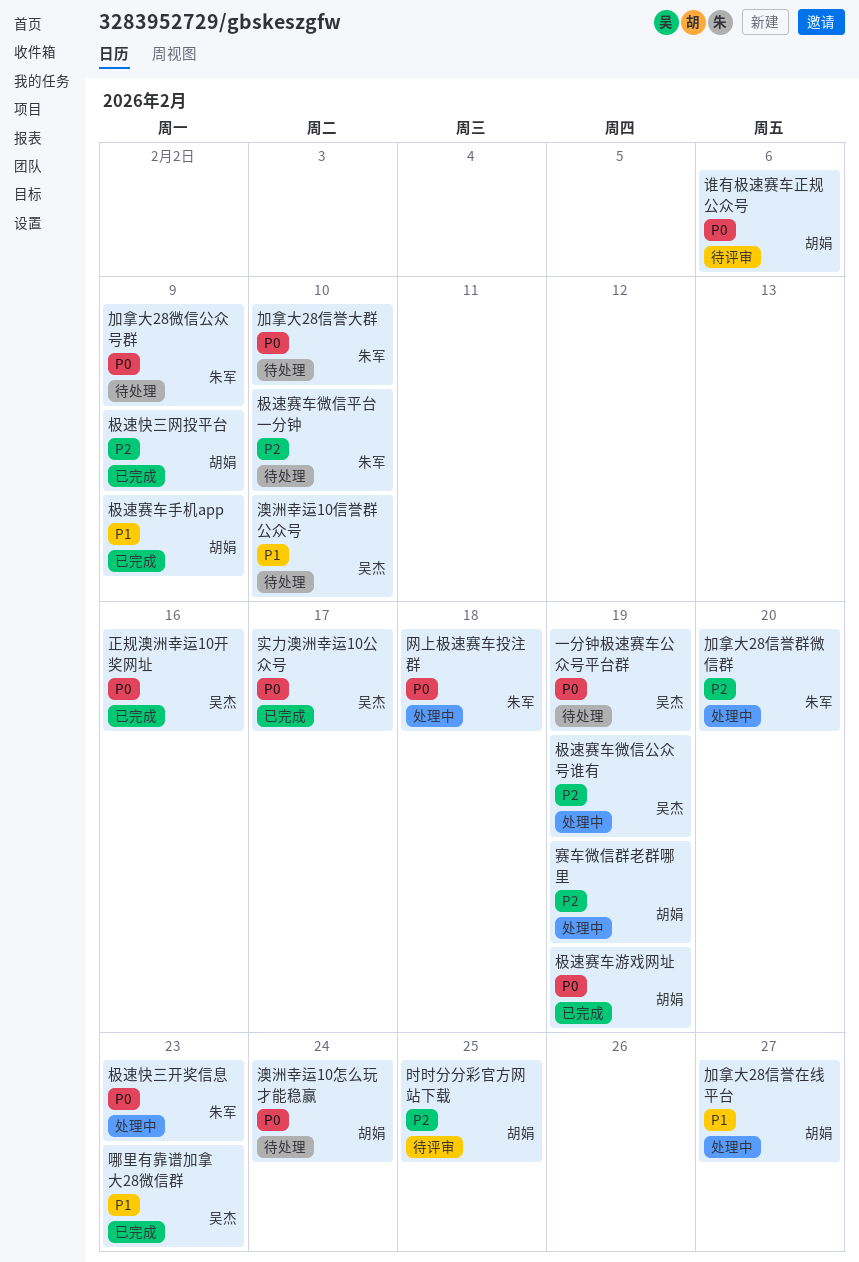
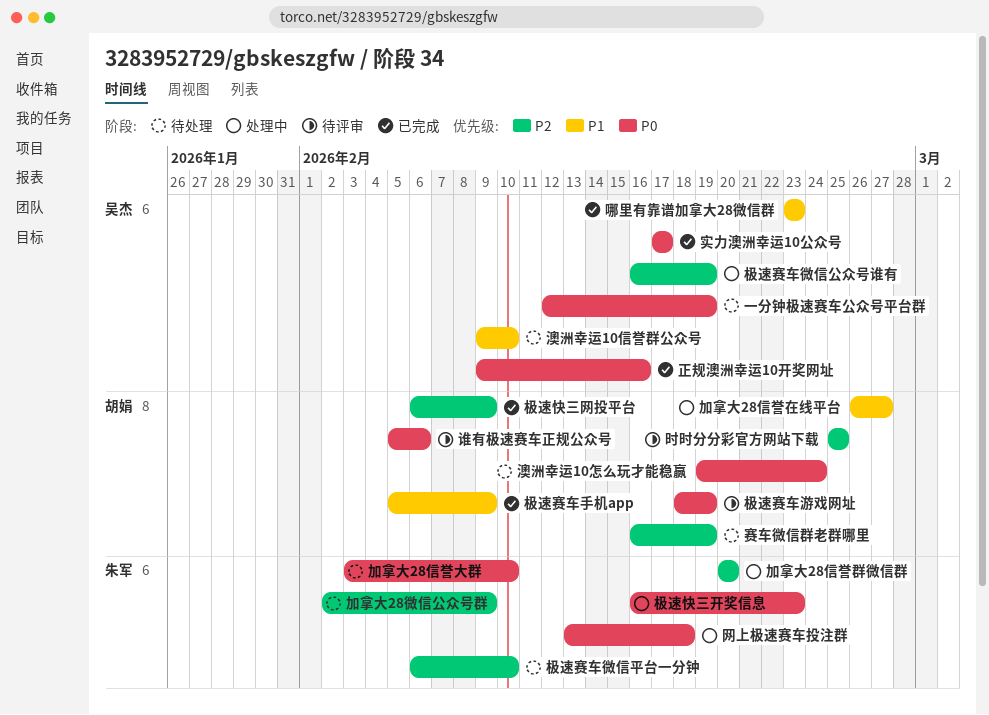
加拿大28微信公众号群, priority: P0 -> P2
极速赛车游戏网址, status: 已完成 -> 待评审
赛车微信群老群哪里, status: 处理中 -> 待处理

